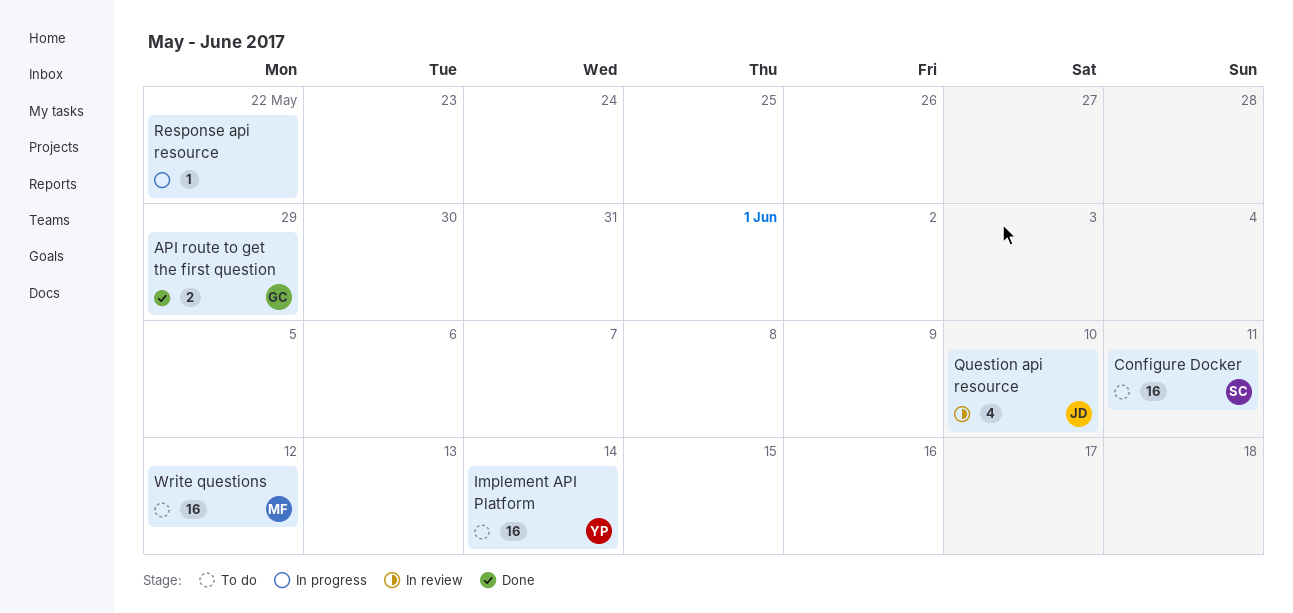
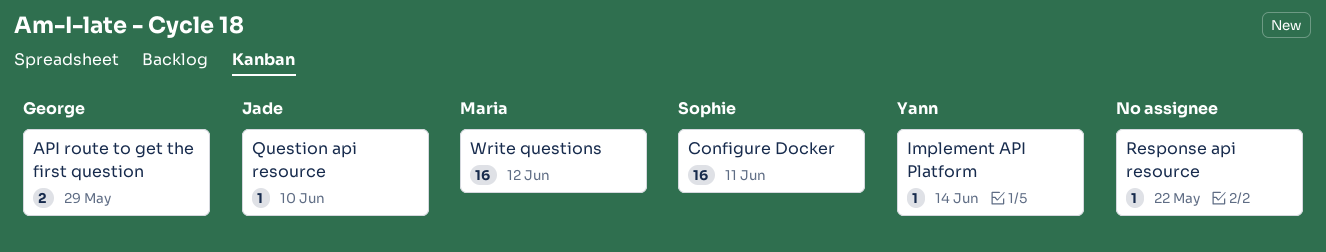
Implement API Platform, estimate: 16 -> 1
Question api resource, estimate: 4 -> 1

